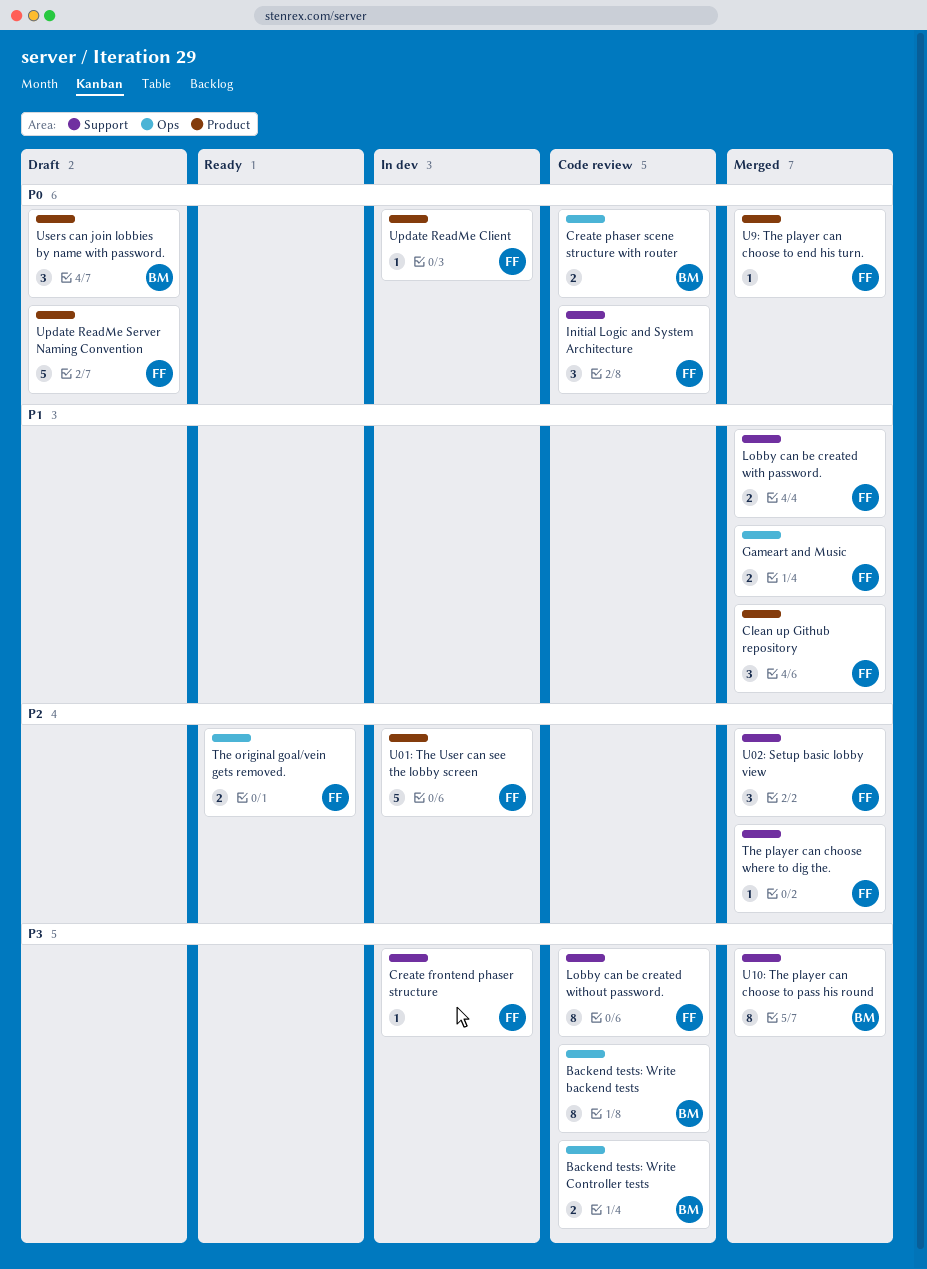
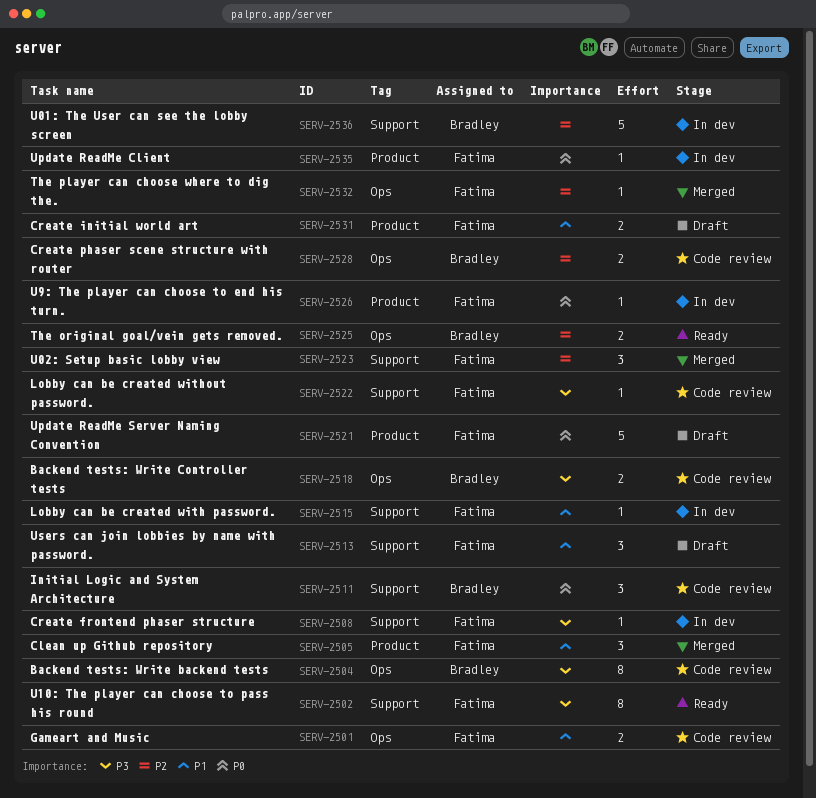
Create initial world art: none -> present
Create phaser scene structure with router, priority: P0 -> P2
Gameart and Music, status: Merged -> Code review
Initial Logic and System Architecture, owner: Fatima -> Bradley
Lobby can be created with password., status: Merged -> In dev
Lobby can be created with password., estimate: 2 -> 1
Lobby can be created without password., estimate: 8 -> 1
The original goal/vein gets removed., owner: Fatima -> Bradley
The player can choose where to dig the., label: Support -> Ops
U01: The User can see the lobby screen, owner: Fatima -> Bradley
U01: The User can see the lobby screen, label: Product -> Support
U10: The player can choose to pass his round, status: Merged -> Ready
U10: The player can choose to pass his round, owner: Bradley -> Fatima
U9: The player can choose to end his turn., status: Merged -> In dev
Users can join lobbies by name with password., owner: Bradley -> Fatima
Users can join lobbies by name with password., priority: P0 -> P1
Users can join lobbies by name with password., label: Product -> Support

